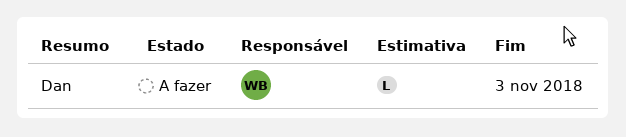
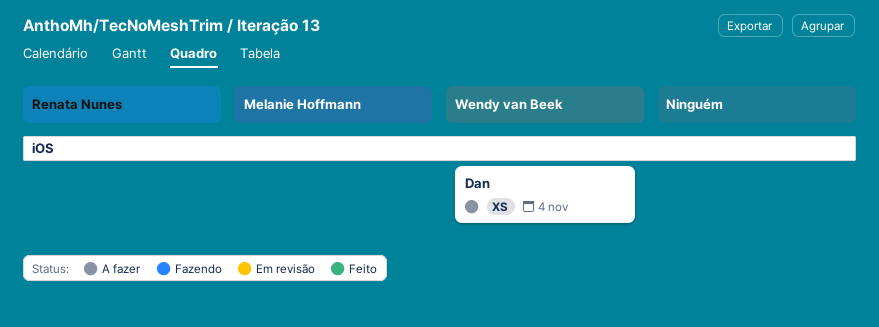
Dan, estimate: L -> XS
Dan, due: Nov 3 -> Nov 4

